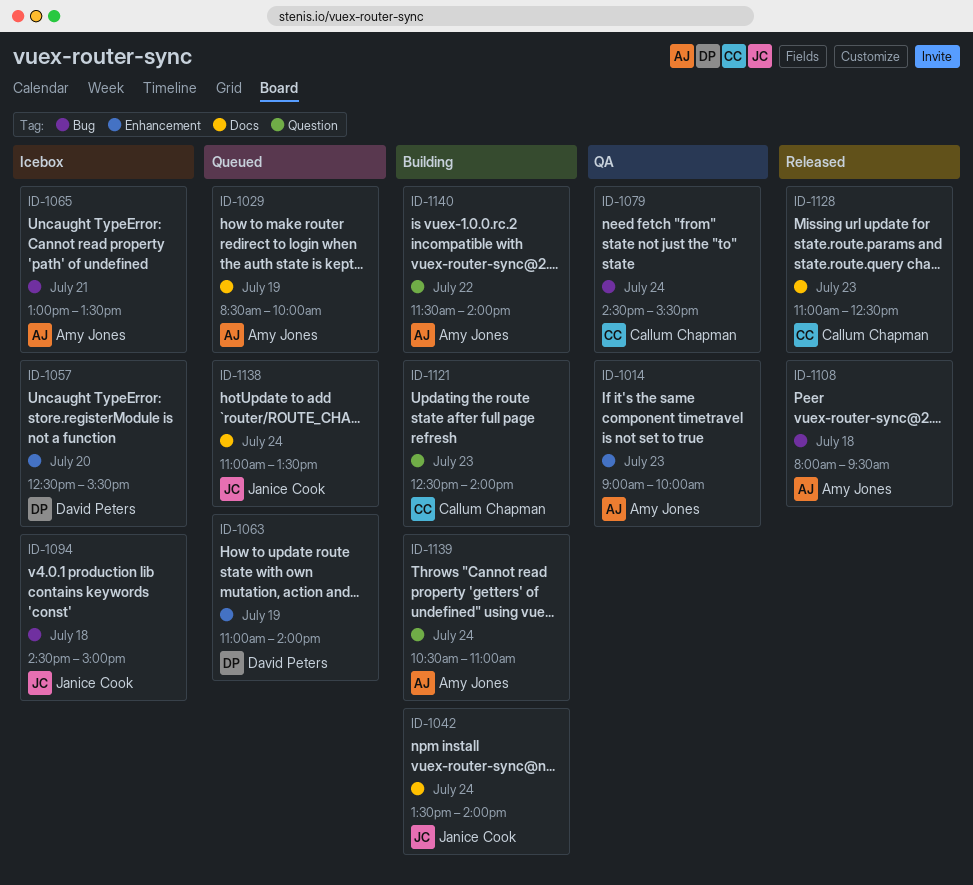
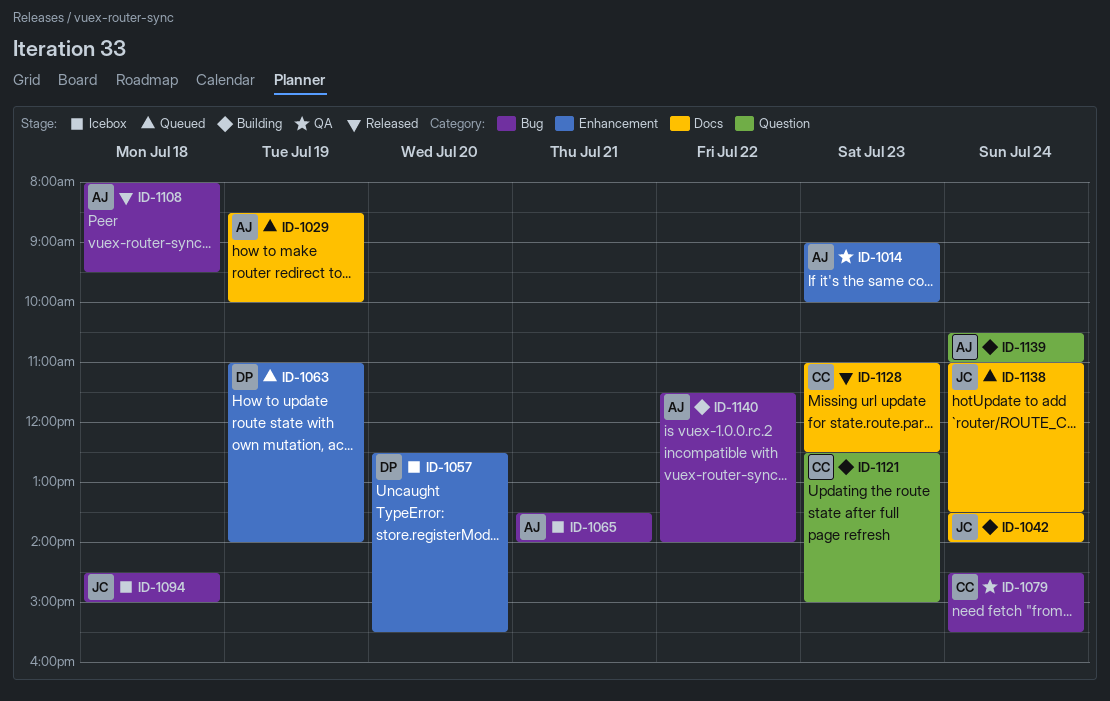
ID-1065, begins: 13:00 -> 13:30
ID-1065, ends: 13:30 -> 14:00
ID-1121, ends: 14:00 -> 15:00
ID-1140, label: Question -> Bug

